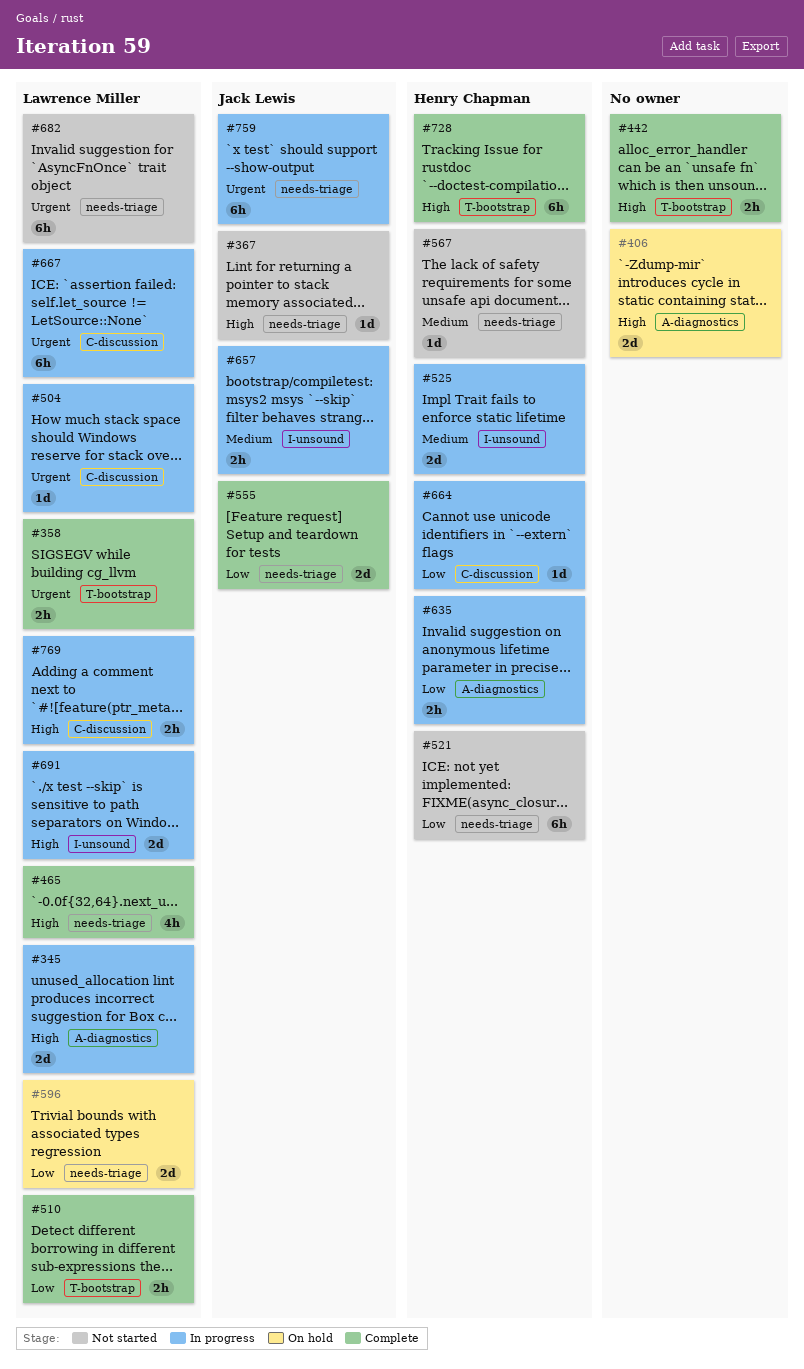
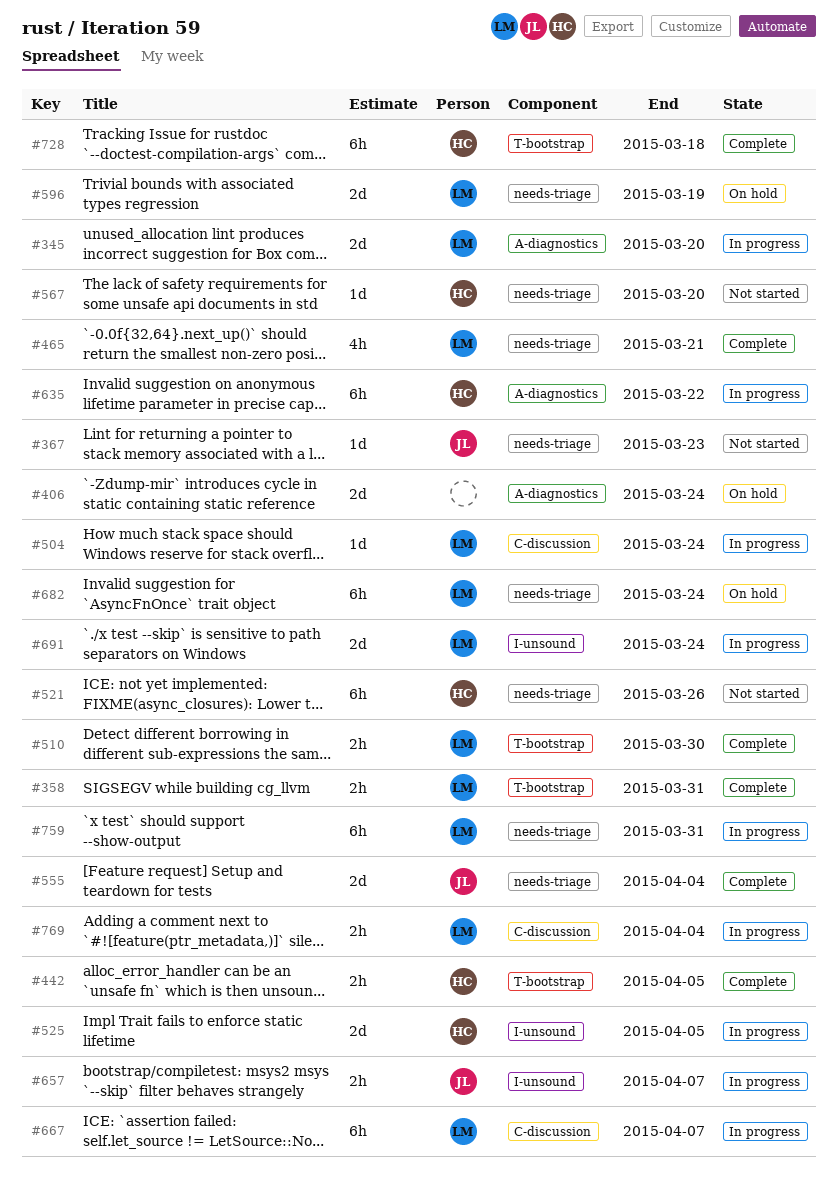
#442, owner: none -> Henry Chapman
#635, estimate: 2h -> 6h
#664: present -> none
#682, status: Not started -> On hold
#759, owner: Jack Lewis -> Lawrence Miller

